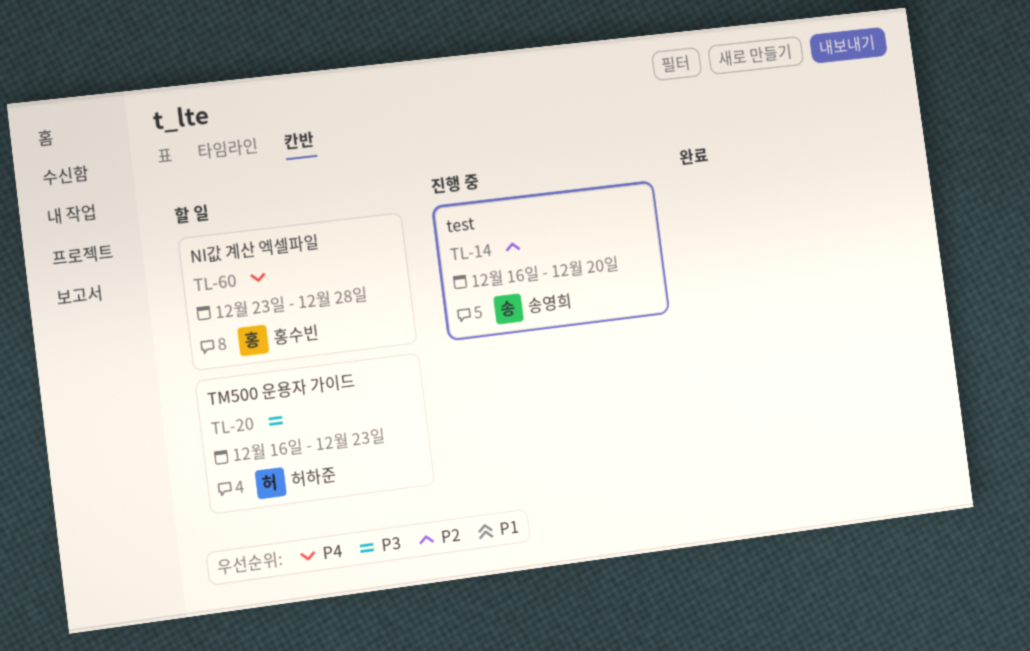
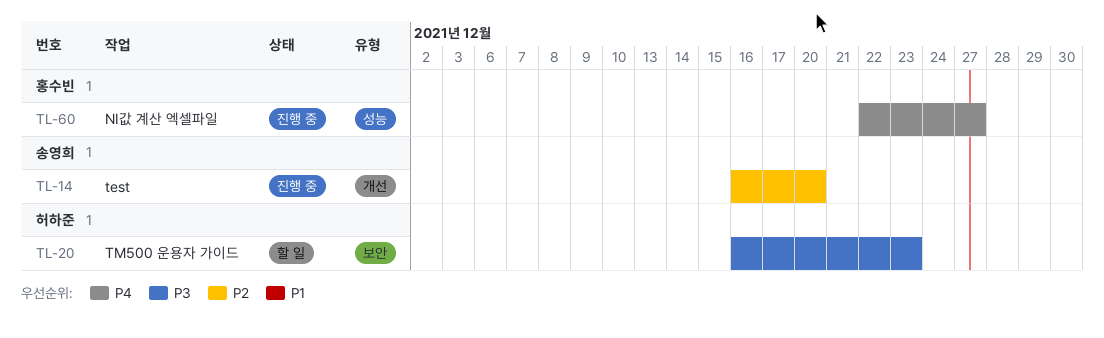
TL-60, status: 할 일 -> 진행 중
TL-60, start: Dec 23 -> Dec 22
TL-60, due: Dec 28 -> Dec 27

